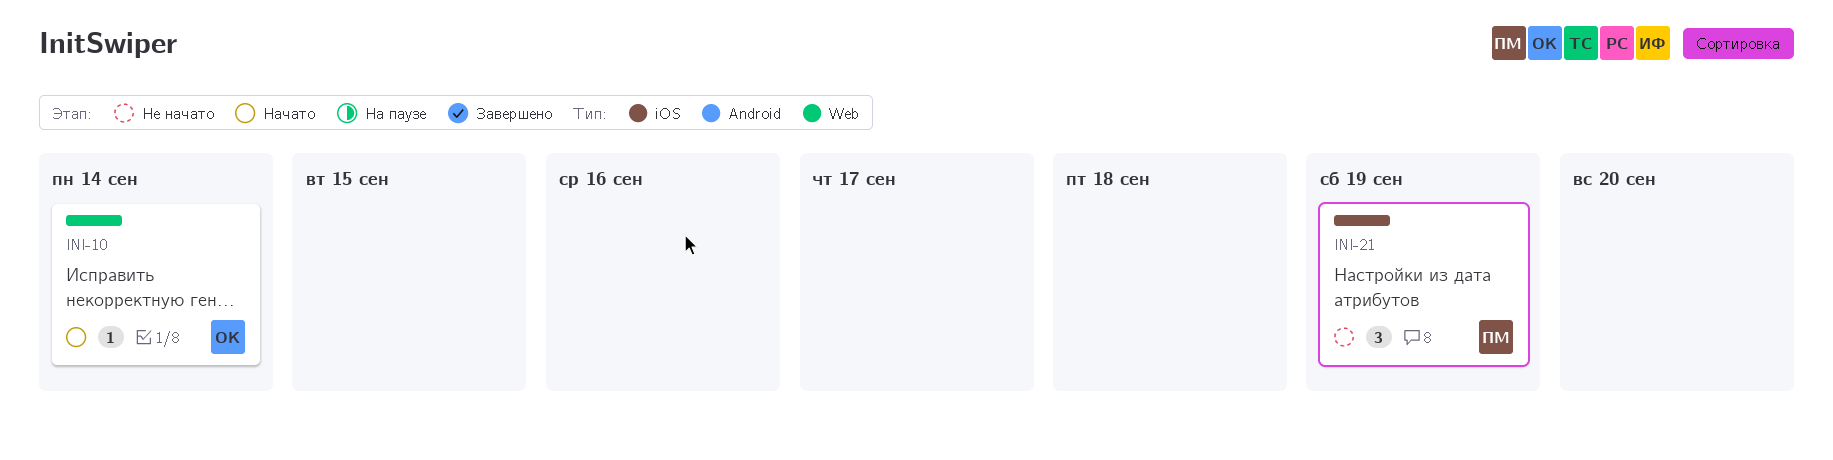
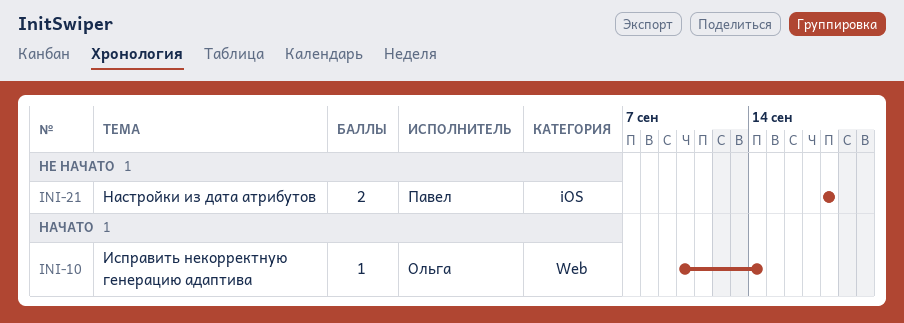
INI-21, estimate: 3 -> 2
INI-21, due: Sep 19 -> Sep 18

